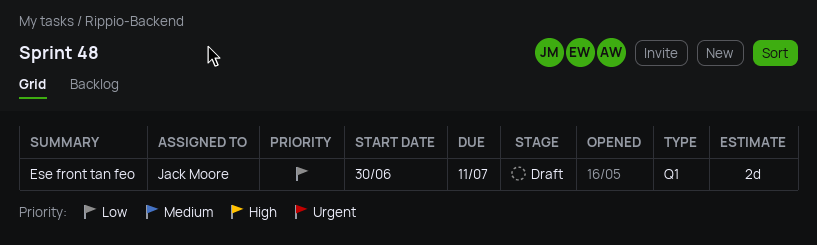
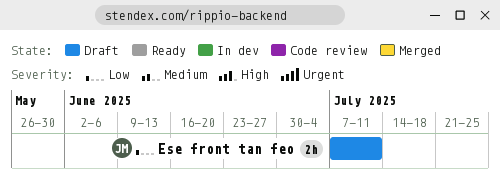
Ese front tan feo, estimate: 2d -> 2h
Ese front tan feo, start: Jun 30 -> Jul 7

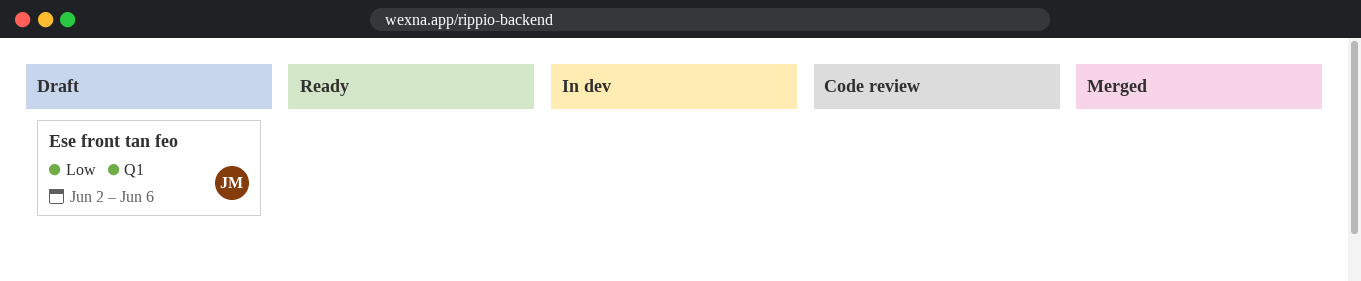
Ese front tan feo, start: Jul 7 -> Jun 2
Ese front tan feo, due: Jul 11 -> Jun 6

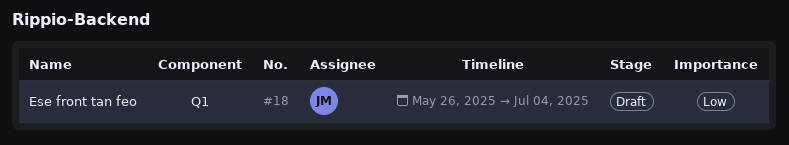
Ese front tan feo, start: Jun 2 -> May 26
Ese front tan feo, due: Jun 6 -> Jul 4

